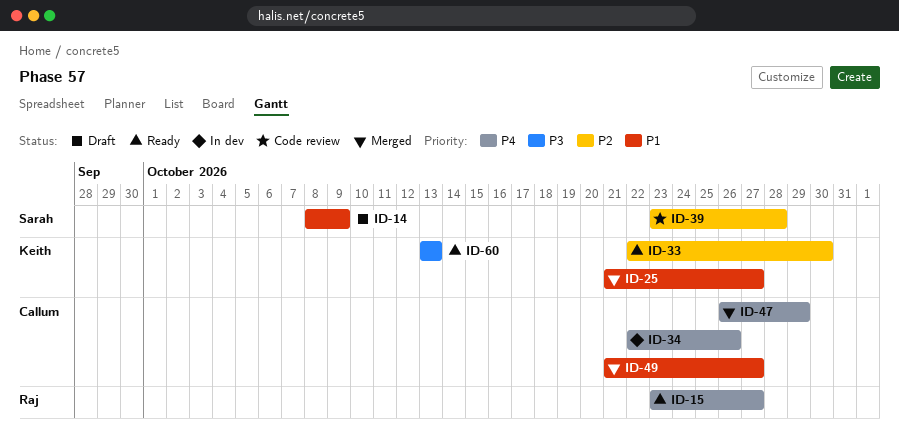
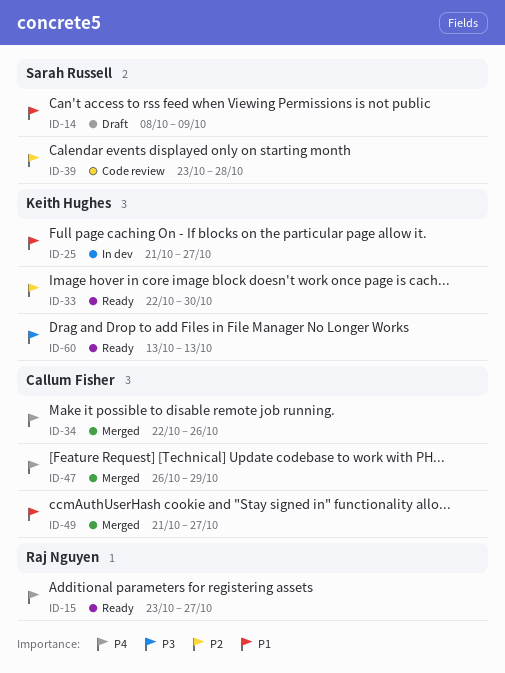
ID-25, status: Merged -> In dev
ID-34, status: In dev -> Merged

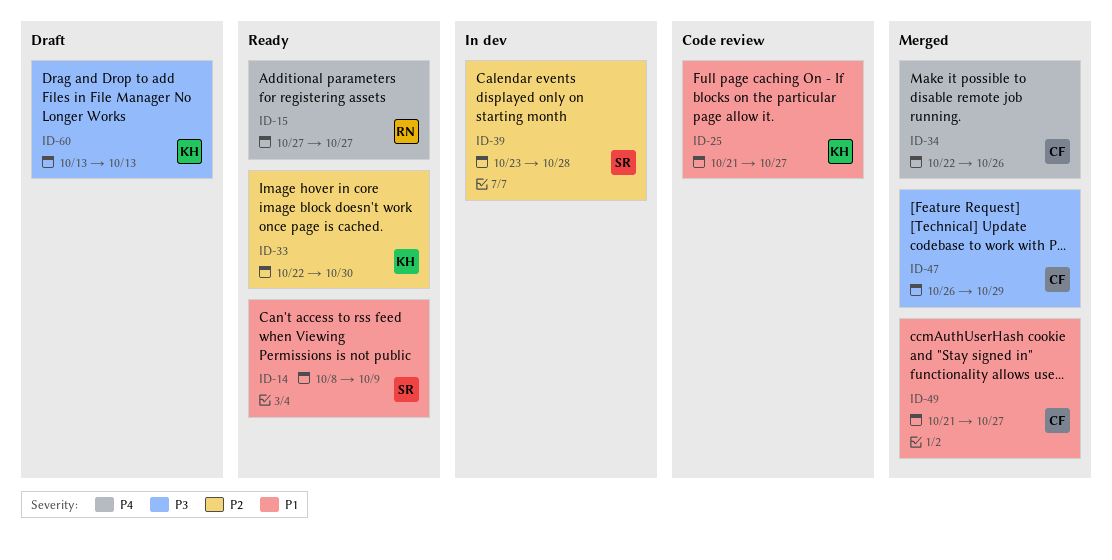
ID-14, status: Draft -> Ready
ID-15, start: Oct 23 -> Oct 27
ID-25, status: In dev -> Code review
ID-39, status: Code review -> In dev
ID-47, priority: P4 -> P3
ID-60, status: Ready -> Draft

